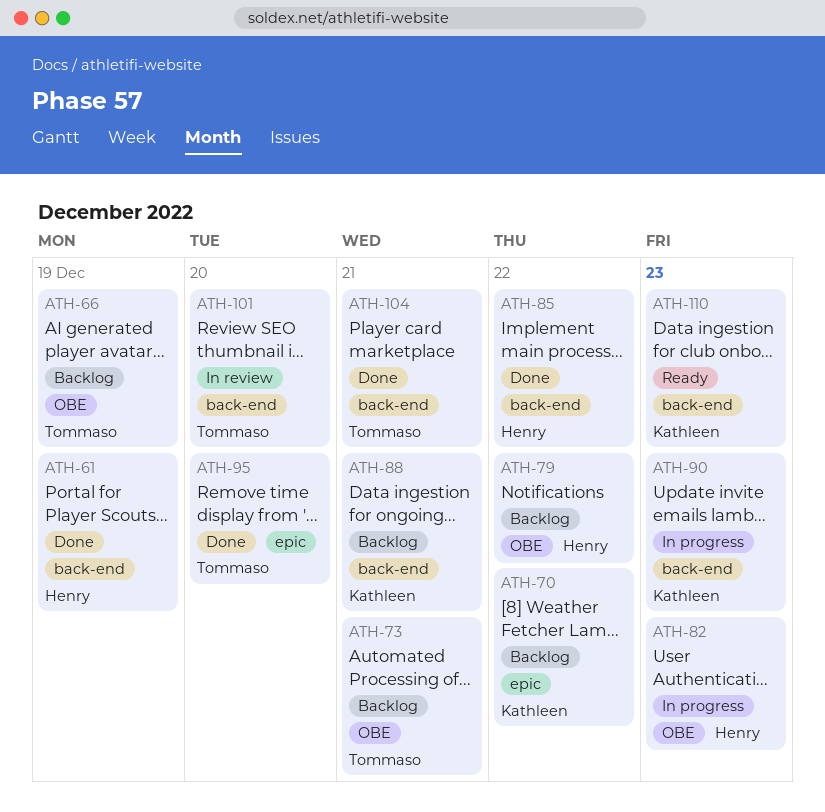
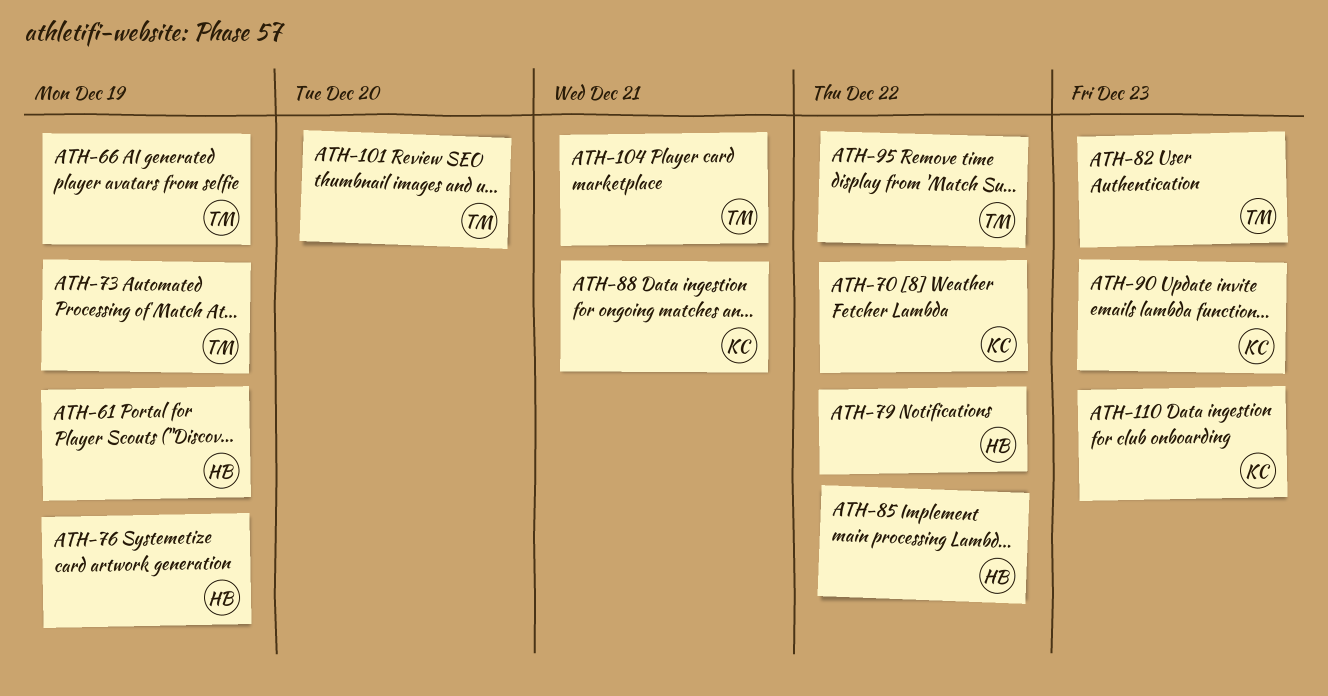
ATH-73, due: Dec 21 -> Dec 19
ATH-76: none -> present
ATH-82, owner: Henry -> Tommaso
ATH-95, due: Dec 20 -> Dec 22

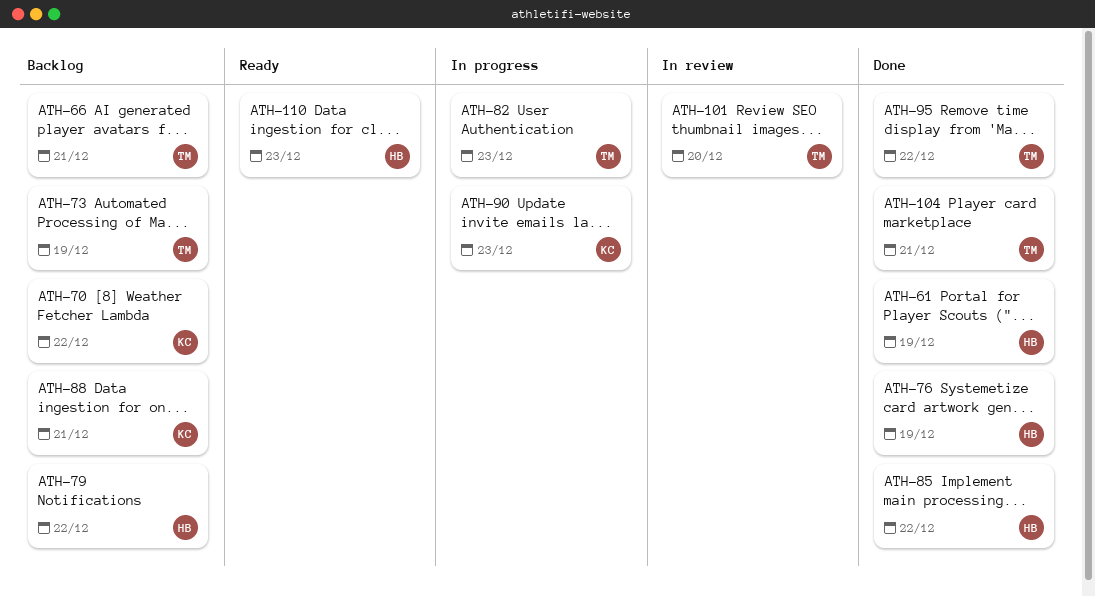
ATH-66, due: Dec 19 -> Dec 21
ATH-110, owner: KC -> HB

